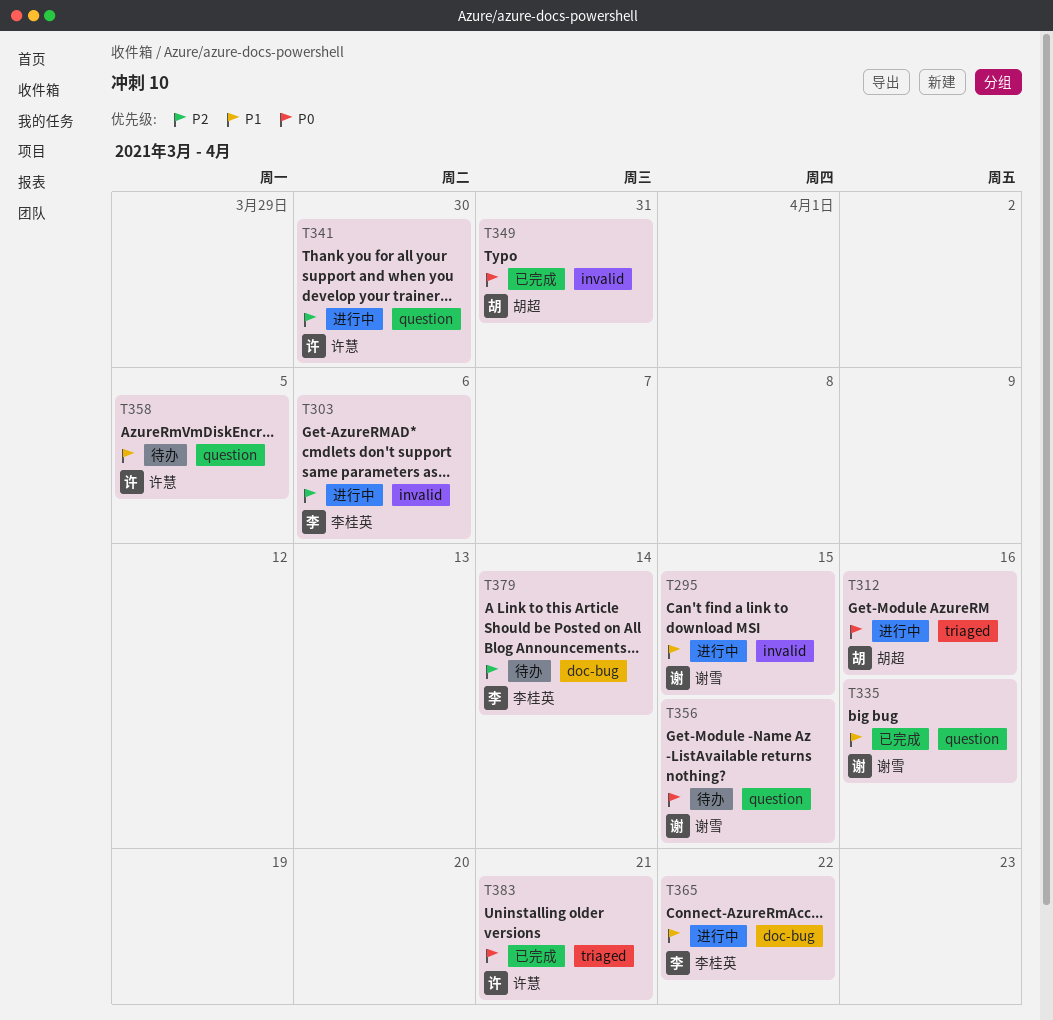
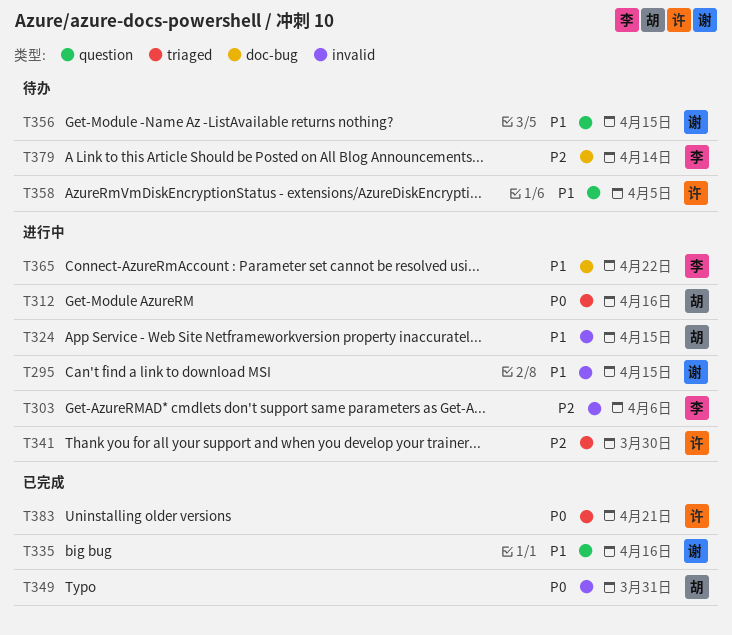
T324: none -> present
T341, label: question -> triaged
T356, priority: P0 -> P1

